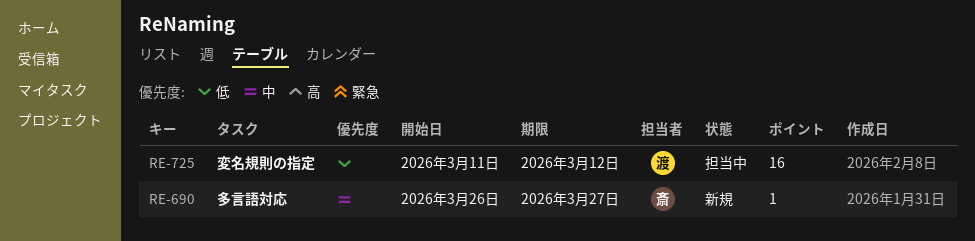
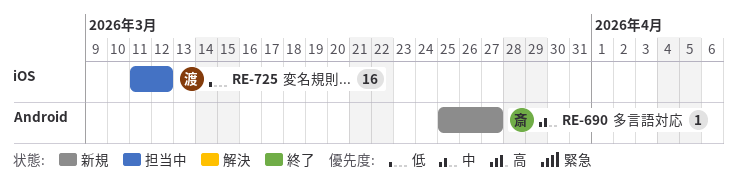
RE-690, start: Mar 26 -> Mar 25

